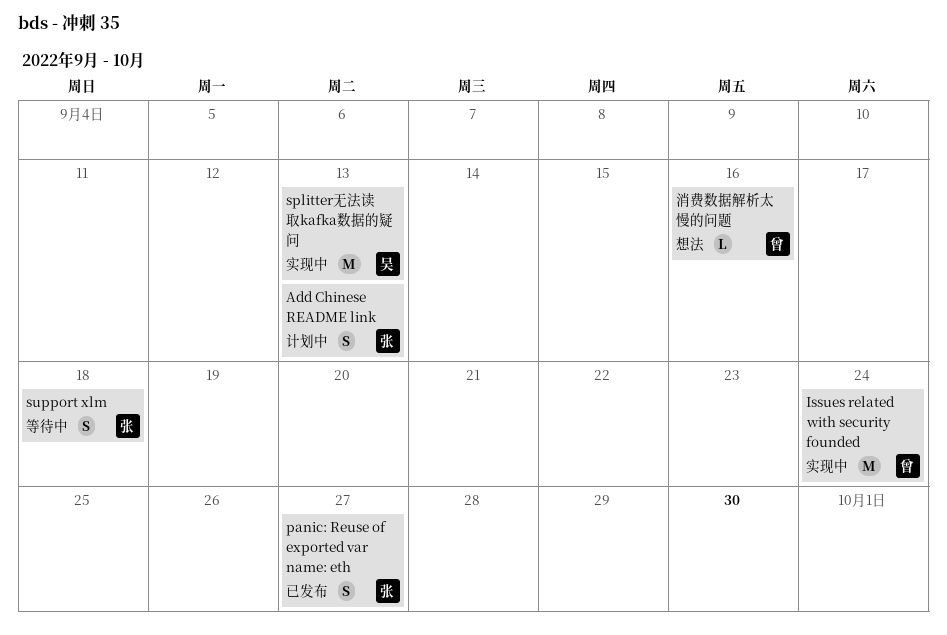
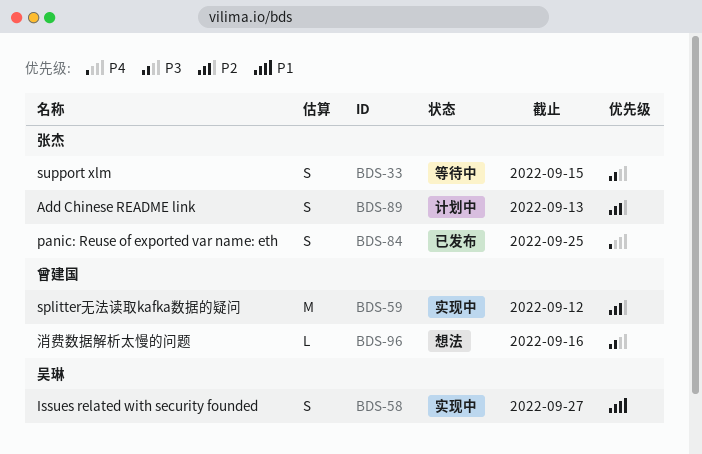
Issues related with security founded, owner: 曾建国 -> 吴琳
Issues related with security founded, estimate: M -> S
Issues related with security founded, due: Sep 24 -> Sep 27
panic: Reuse of exported var name: eth, due: Sep 27 -> Sep 25
splitter无法读取kafka数据的疑问, owner: 吴琳 -> 曾建国
splitter无法读取kafka数据的疑问, due: Sep 13 -> Sep 12
support xlm, due: Sep 18 -> Sep 15

